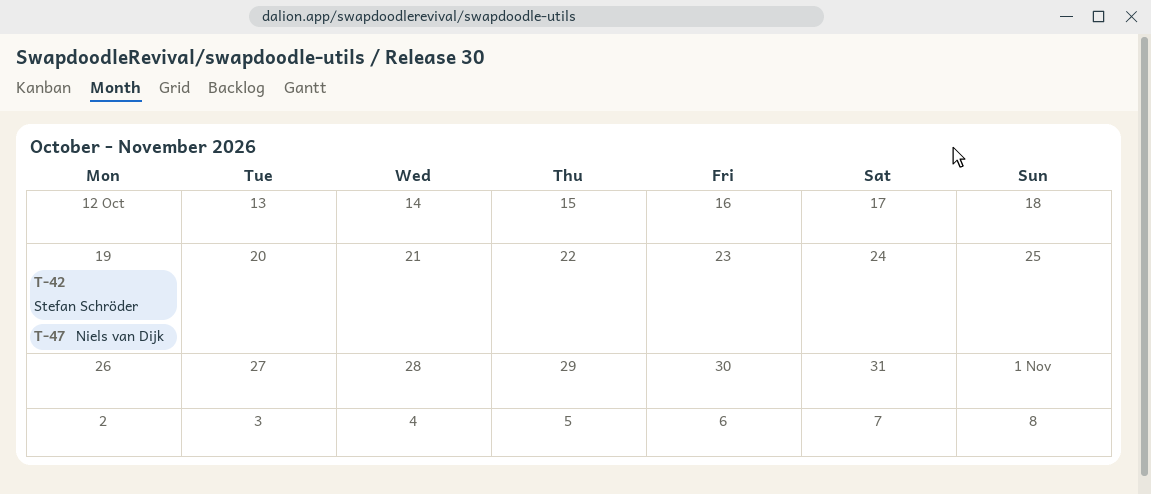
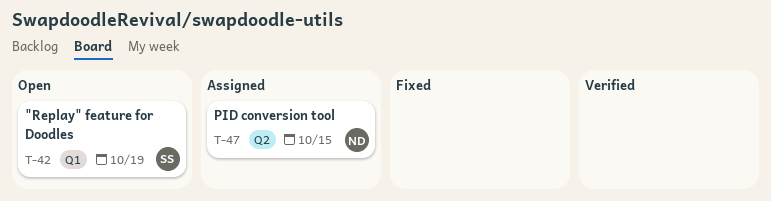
T-47, due: Oct 19 -> Oct 15

